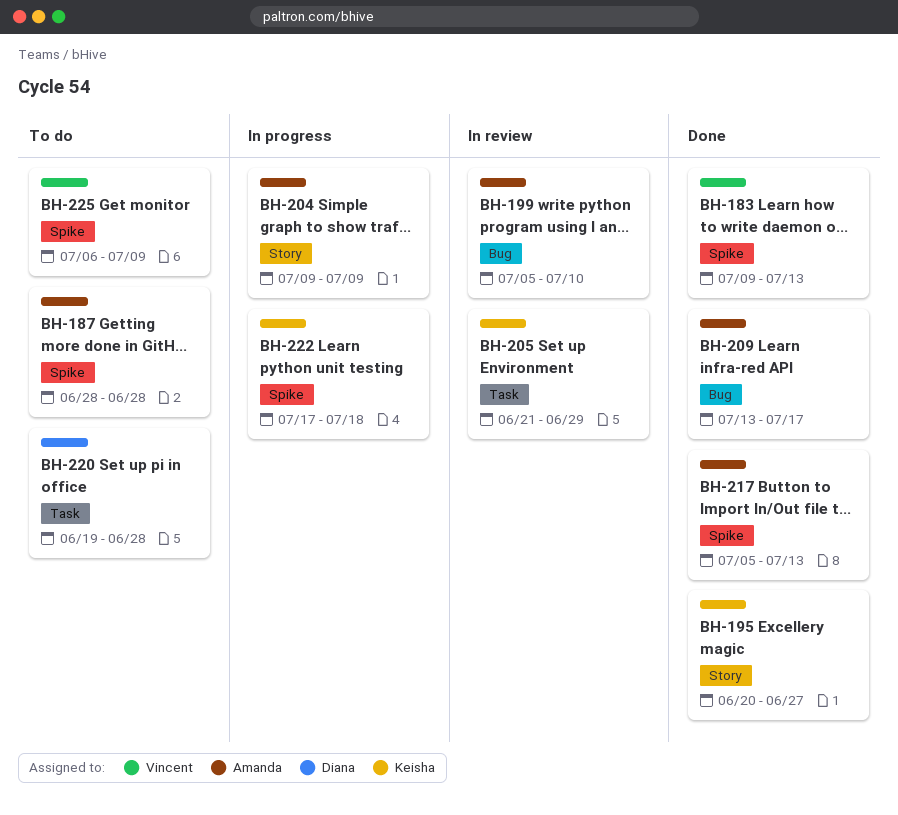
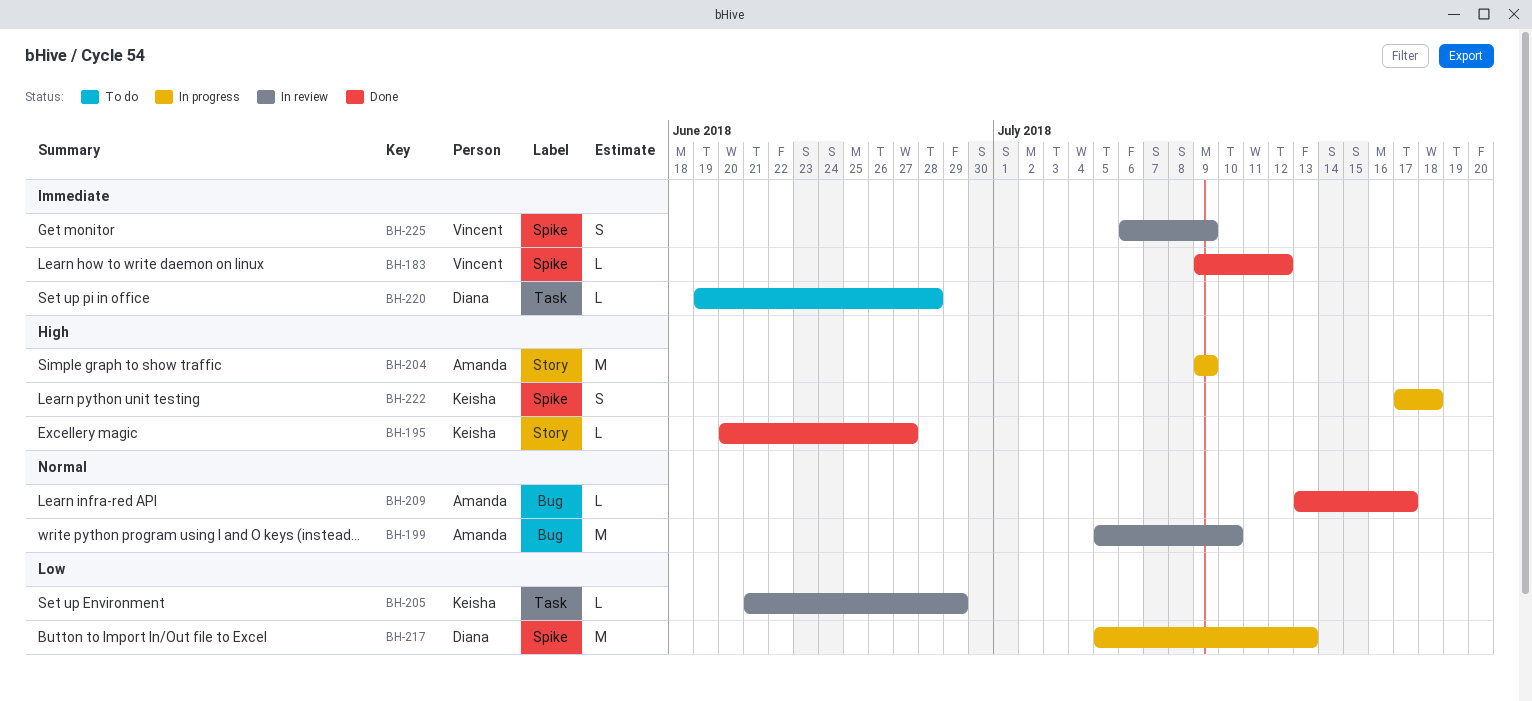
BH-183, due: Jul 13 -> Jul 12
BH-187: present -> none
BH-217, status: Done -> In progress
BH-217, owner: Amanda -> Diana
BH-225, status: To do -> In review

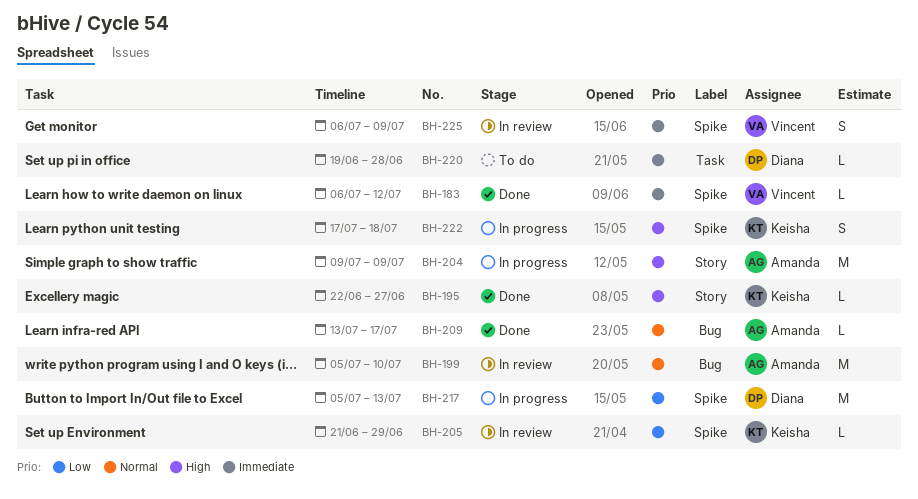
BH-183, start: Jul 9 -> Jul 6
BH-195, start: Jun 20 -> Jun 22
BH-205, label: Task -> Spike

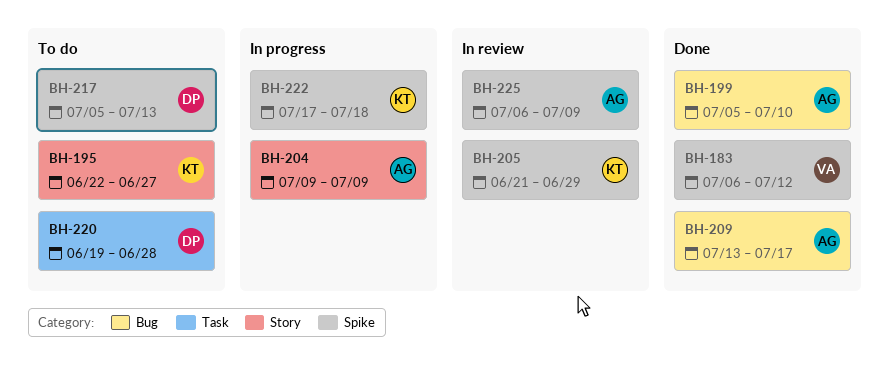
BH-195, status: Done -> To do
BH-199, status: In review -> Done
BH-217, status: In progress -> To do
BH-225, owner: Vincent -> Amanda

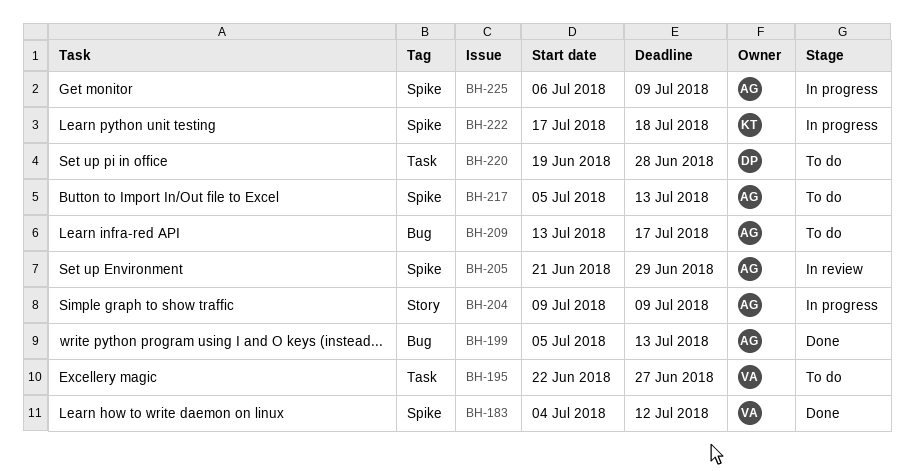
BH-183, start: Jul 6 -> Jul 4
BH-195, owner: KT -> VA
BH-195, label: Story -> Task
BH-199, due: Jul 10 -> Jul 13
BH-205, owner: KT -> AG
BH-209, status: Done -> To do
BH-217, owner: DP -> AG
BH-225, status: In review -> In progress

